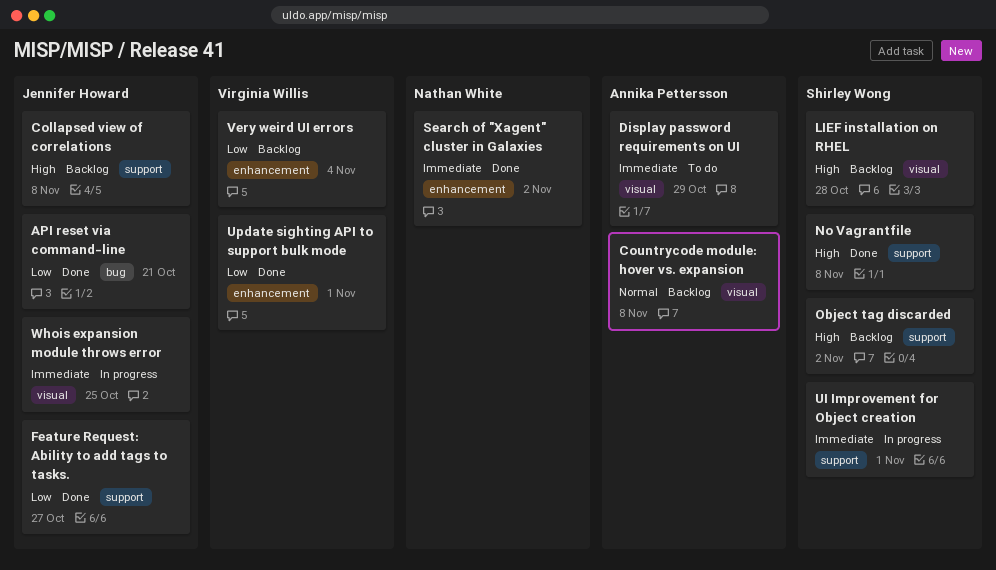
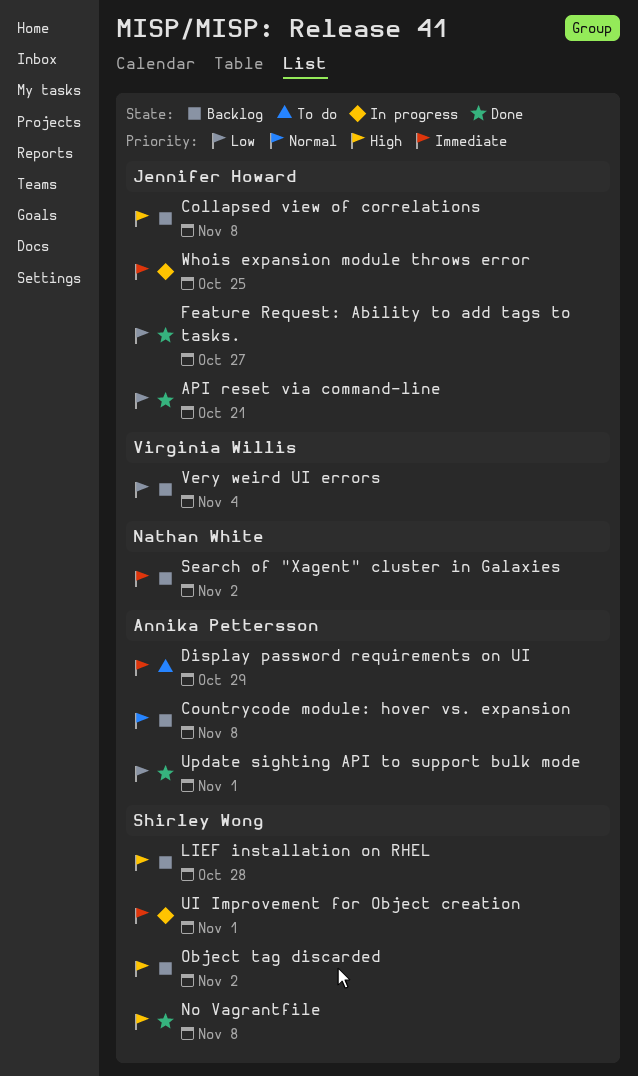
Search of "Xagent" cluster in Galaxies, status: Done -> Backlog
Update sighting API to support bulk mode, owner: Virginia Willis -> Annika Pettersson

